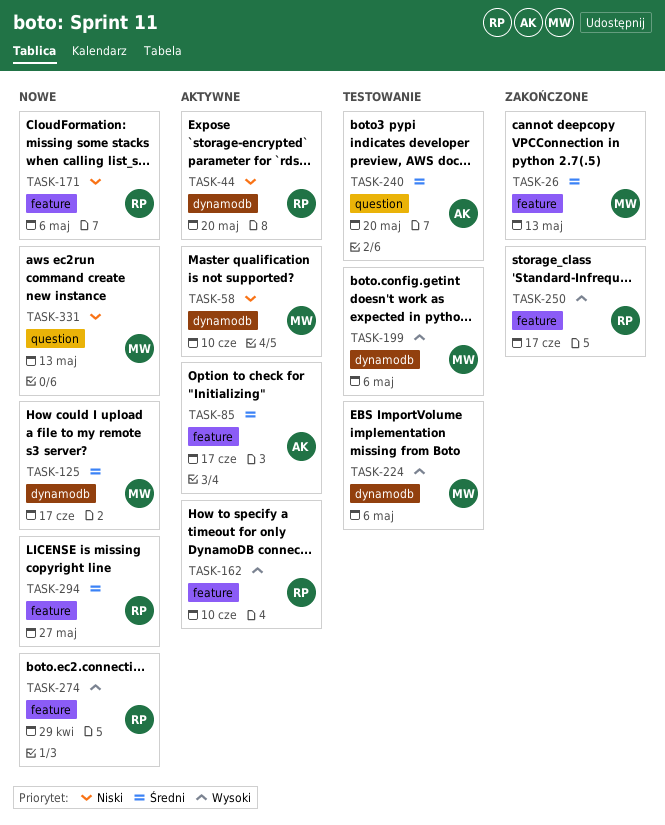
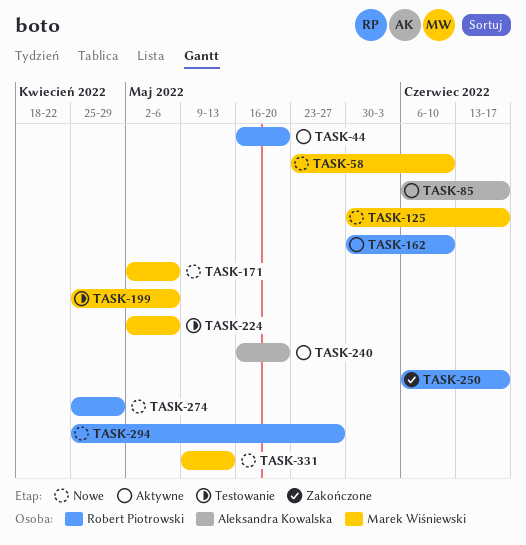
TASK-26: present -> none
TASK-58, status: Aktywne -> Nowe
TASK-171, owner: Robert Piotrowski -> Marek Wiśniewski
TASK-240, status: Testowanie -> Aktywne

